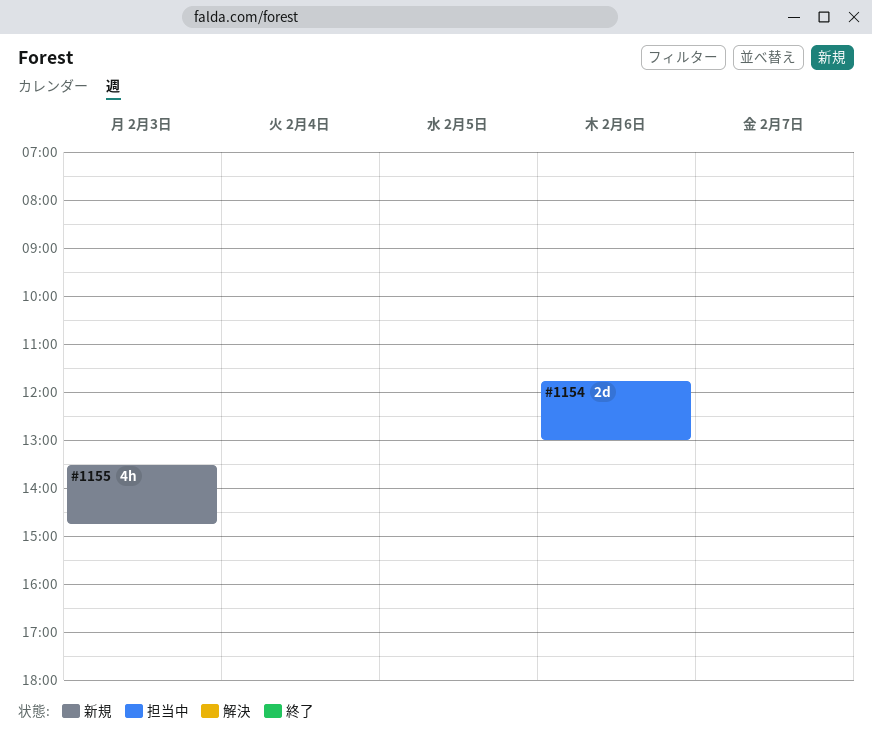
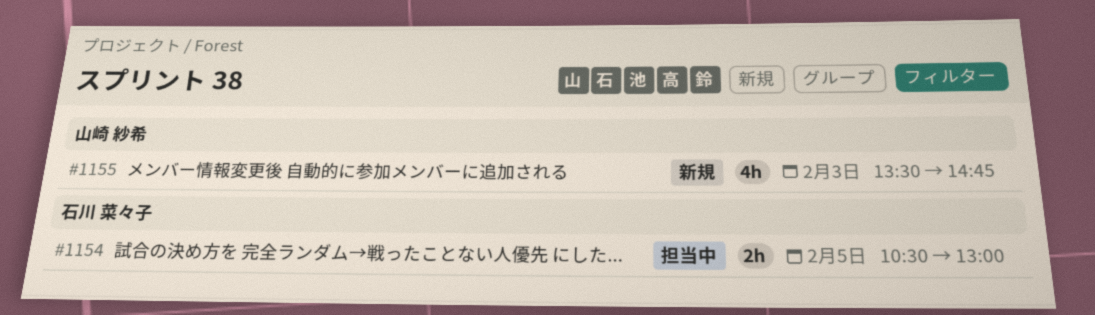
#1154, estimate: 2d -> 2h
#1154, day: Feb 6 -> Feb 5
#1154, begins: 11:45 -> 10:30

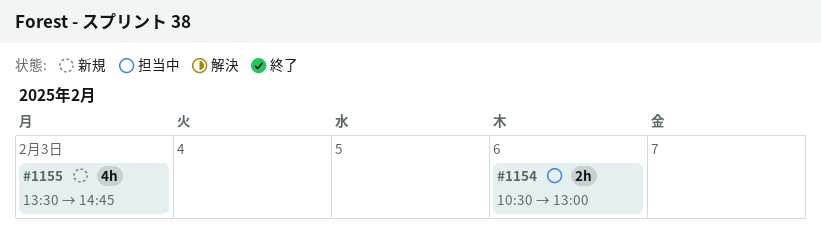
#1154, day: Feb 5 -> Feb 6

